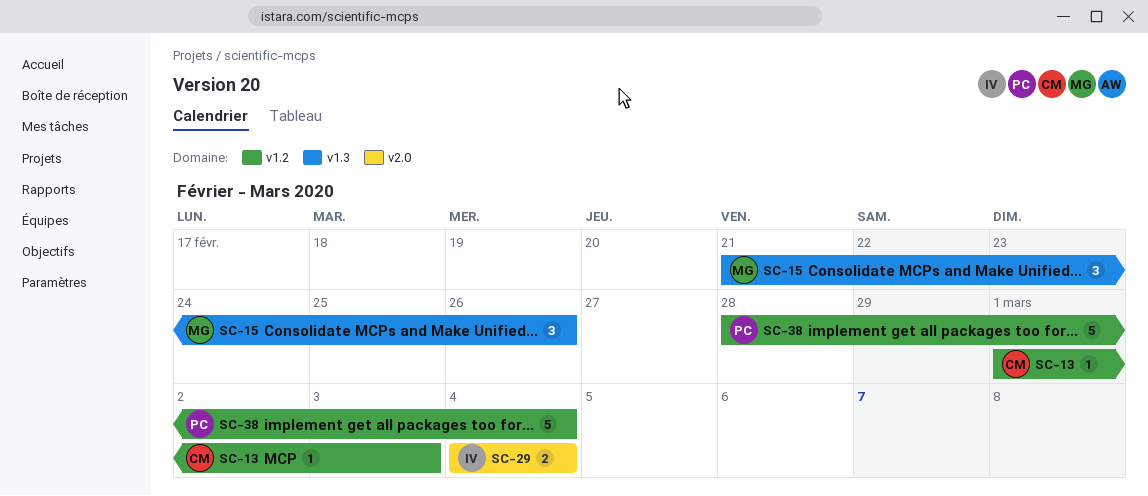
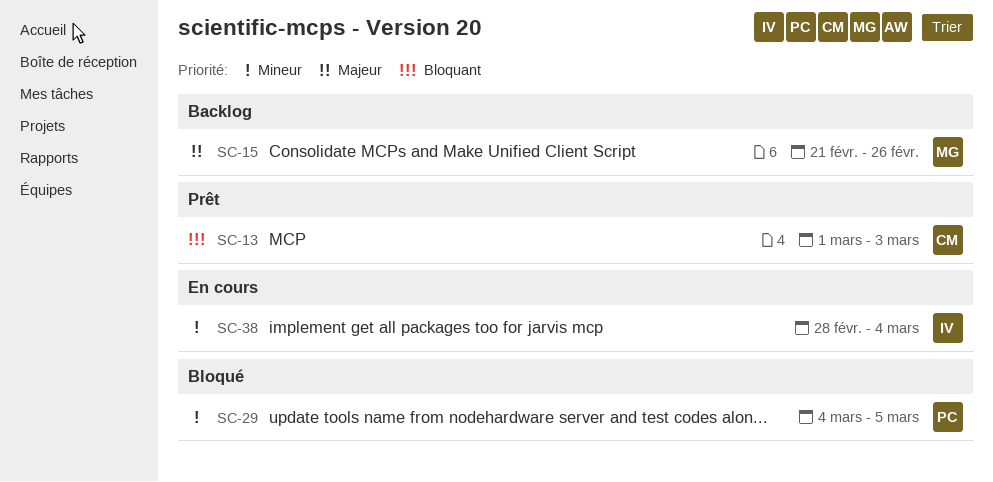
SC-29, owner: IV -> PC
SC-29, due: Mar 4 -> Mar 5
SC-38, owner: PC -> IV

